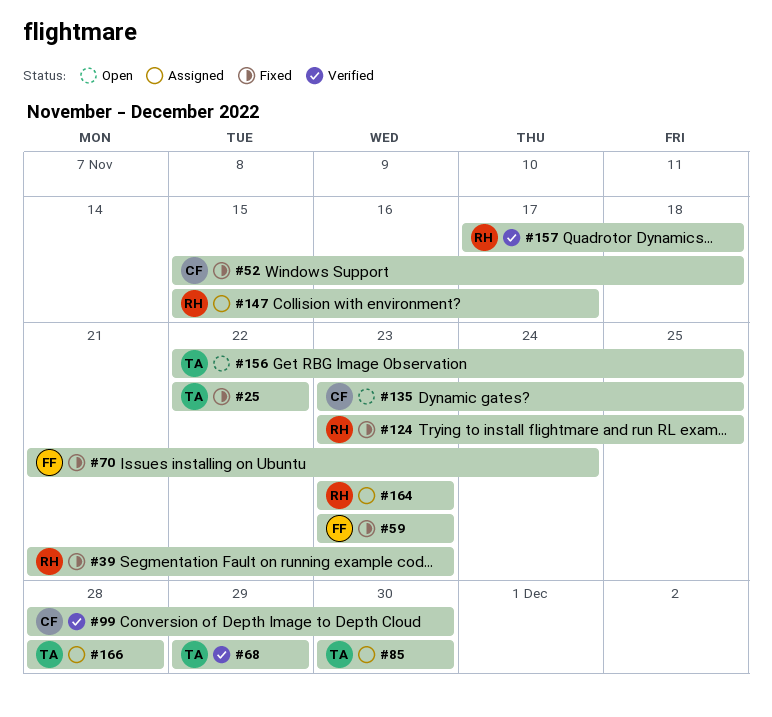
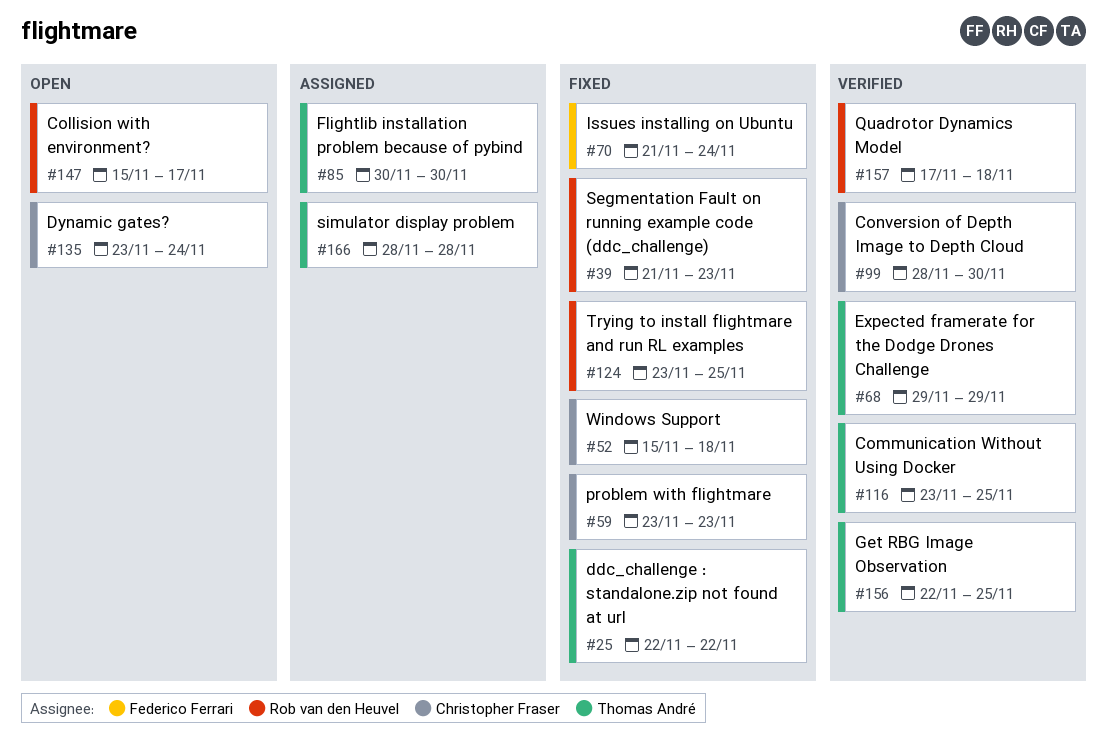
#59, owner: Federico Ferrari -> Christopher Fraser
#116: none -> present
#135, due: Nov 25 -> Nov 24
#147, status: Assigned -> Open
#156, status: Open -> Verified
#164: present -> none

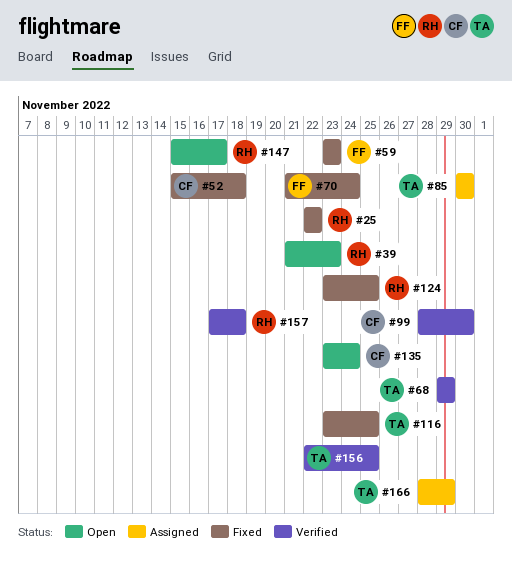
#25, owner: Thomas André -> Rob van den Heuvel
#39, status: Fixed -> Open
#59, owner: Christopher Fraser -> Federico Ferrari
#116, status: Verified -> Fixed
#166, due: Nov 28 -> Nov 29

